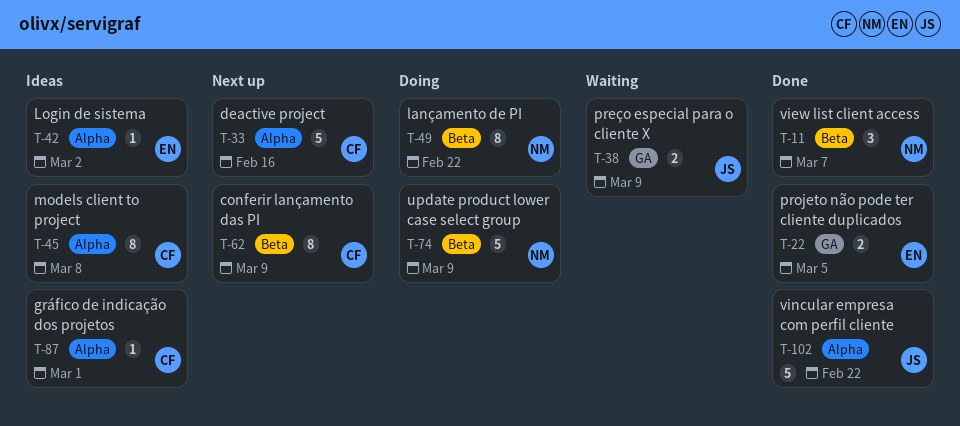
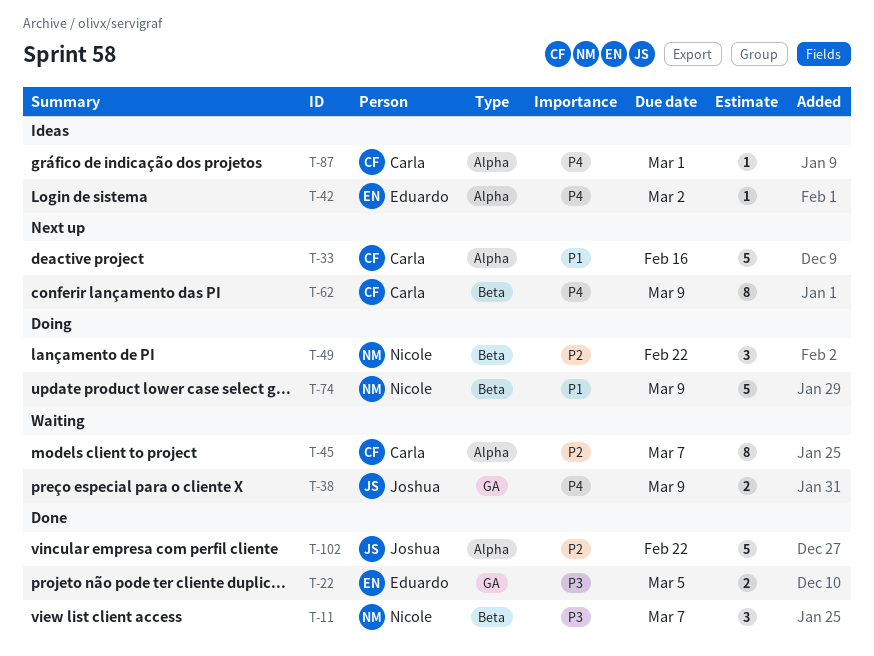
T-45, status: Ideas -> Waiting
T-45, due: Mar 8 -> Mar 7
T-49, estimate: 8 -> 3

